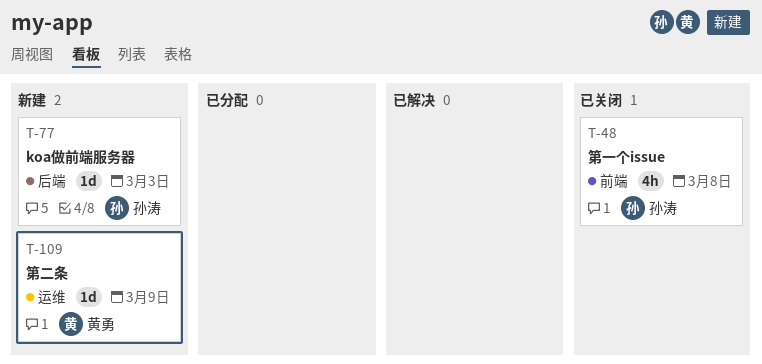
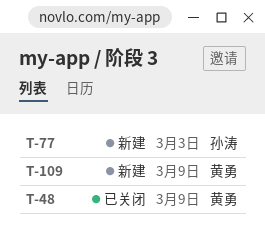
T-48, owner: 孙涛 -> 黄勇
T-48, due: Mar 8 -> Mar 9

